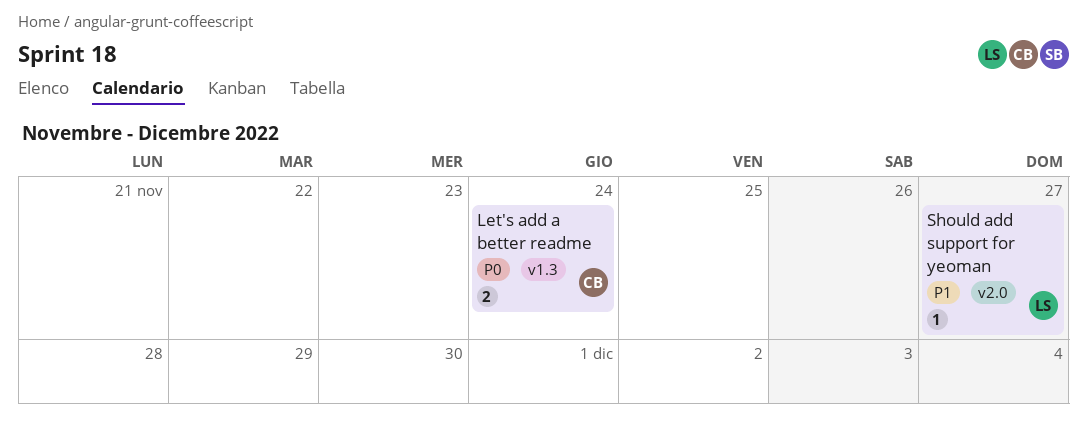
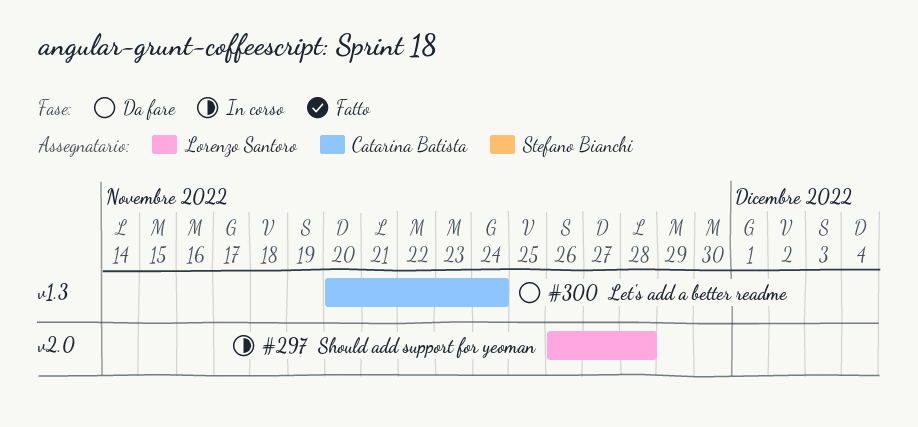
Should add support for yeoman, due: Nov 27 -> Nov 28

